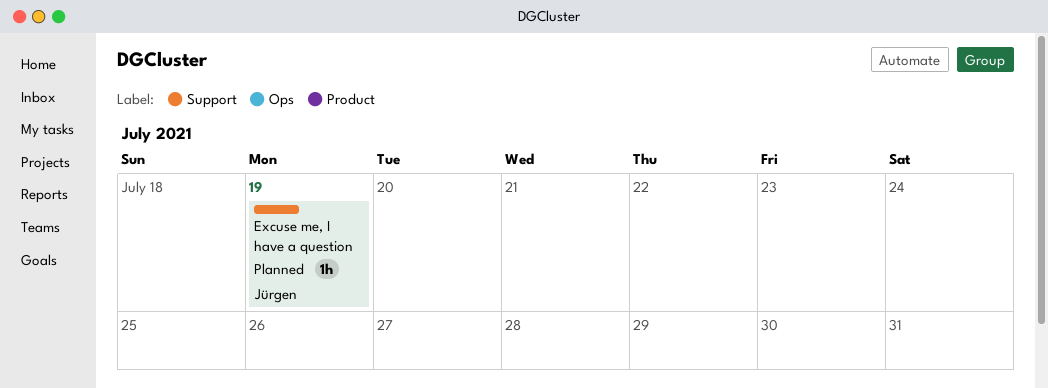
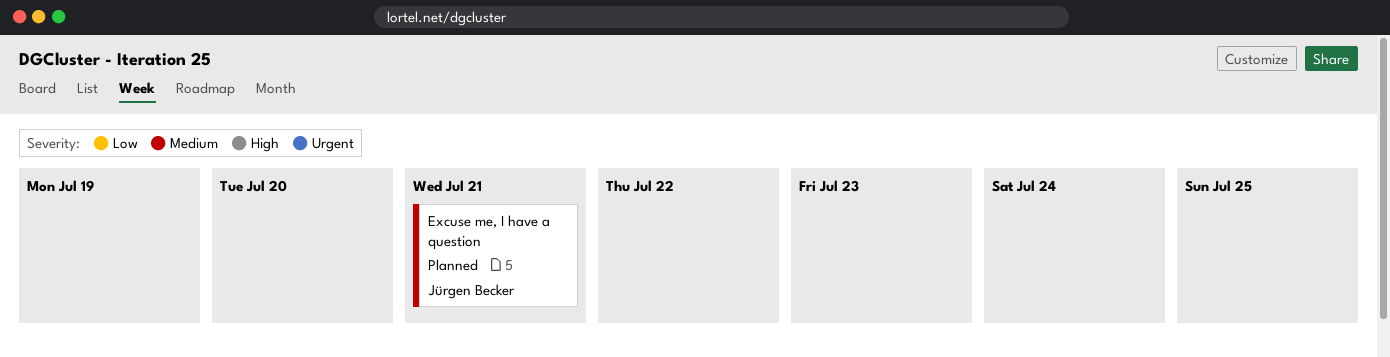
Excuse me, I have a question, due: Jul 19 -> Jul 21

